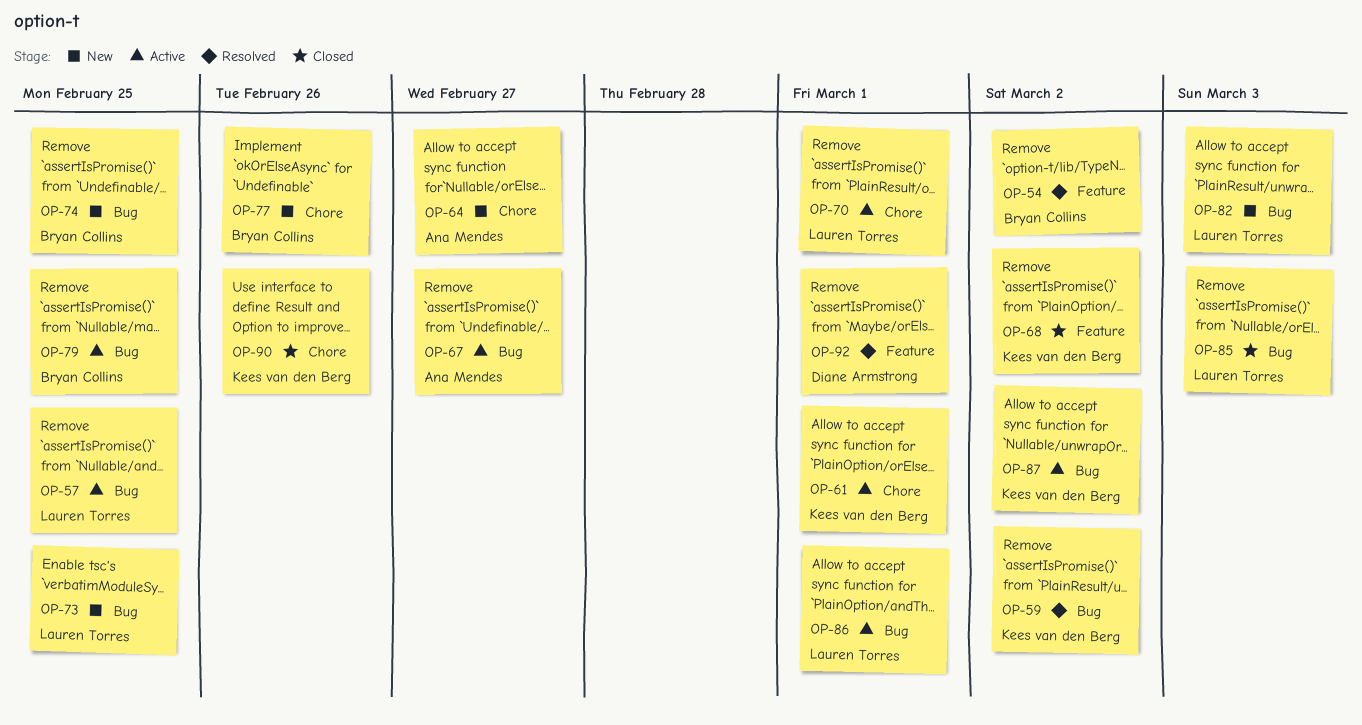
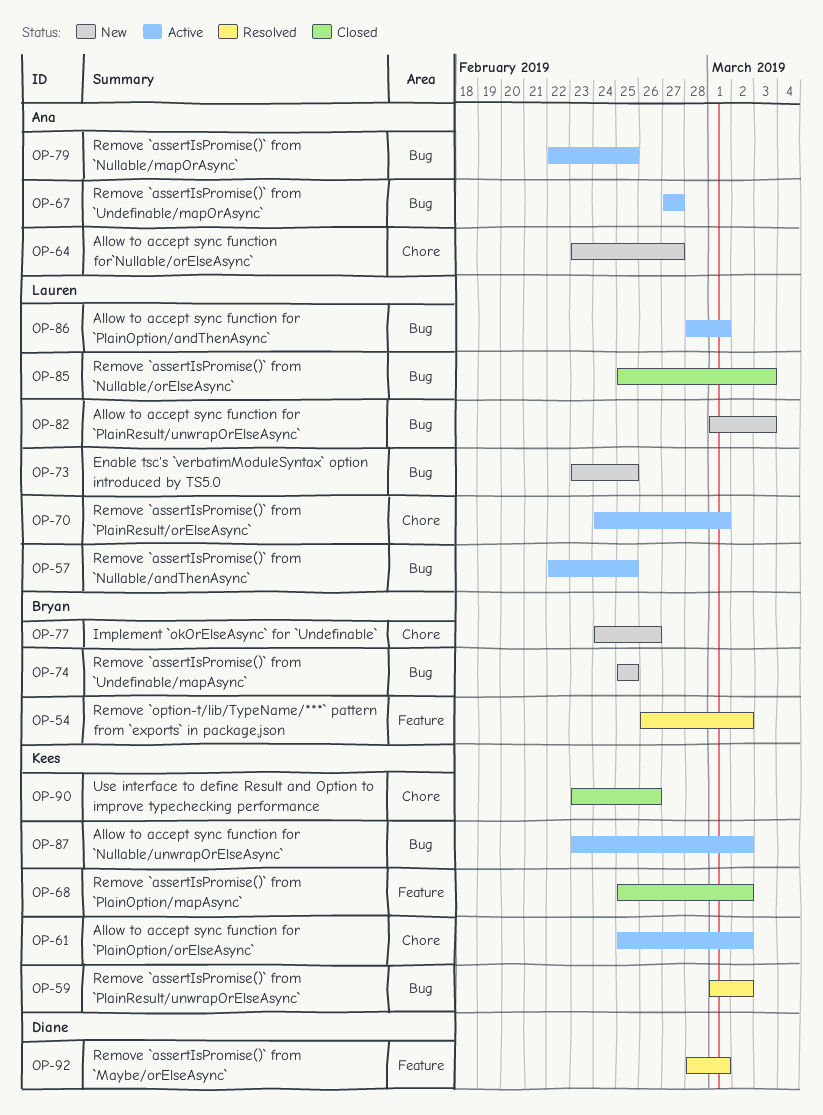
OP-61, due: Mar 1 -> Mar 2
OP-79, owner: Bryan Collins -> Ana Mendes

